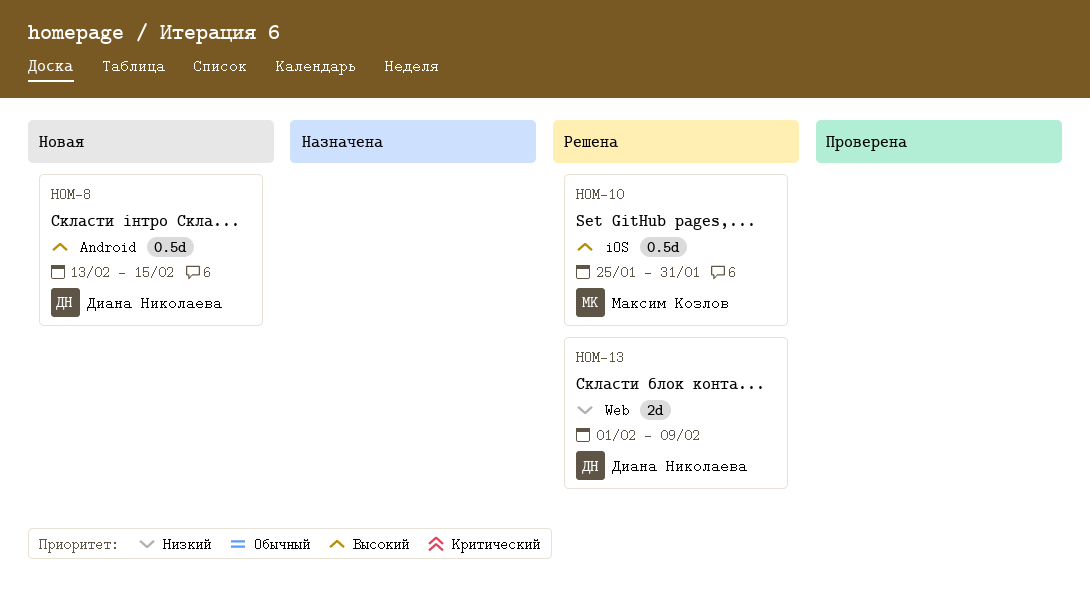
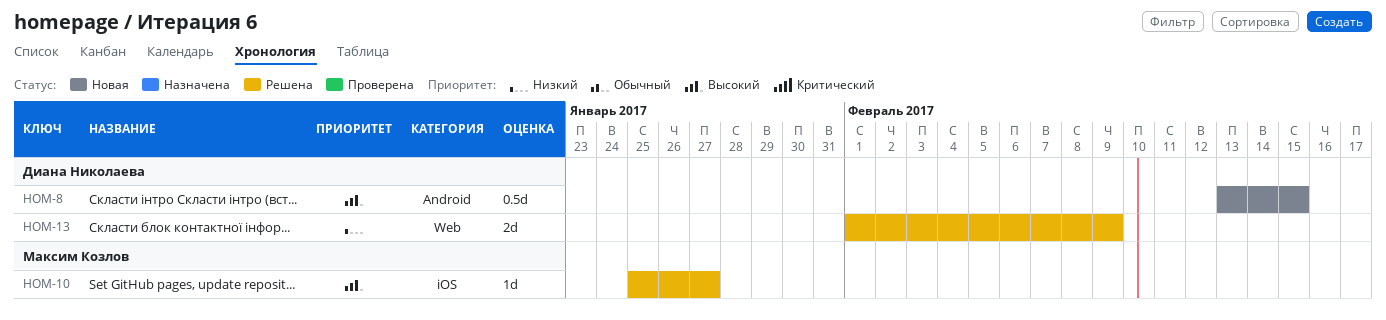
HOM-10, estimate: 0.5d -> 1d
HOM-10, due: Jan 31 -> Jan 27

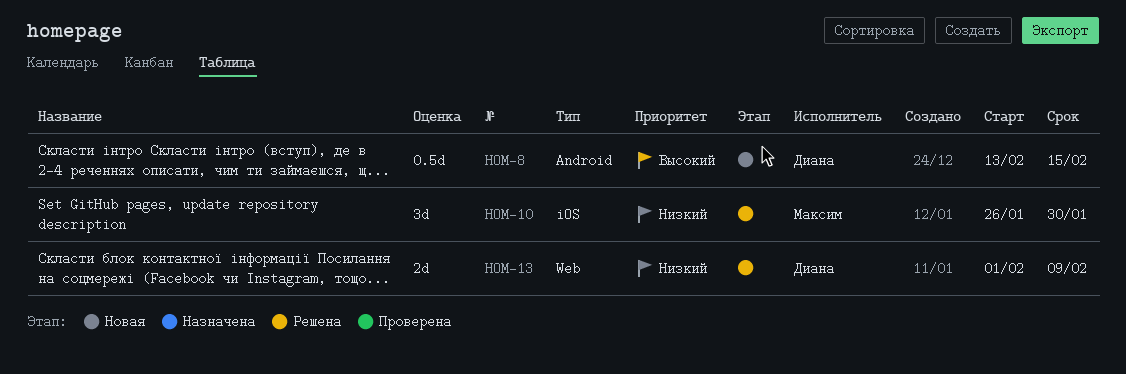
HOM-10, priority: Высокий -> Низкий
HOM-10, estimate: 1d -> 3d
HOM-10, start: Jan 25 -> Jan 26
HOM-10, due: Jan 27 -> Jan 30

